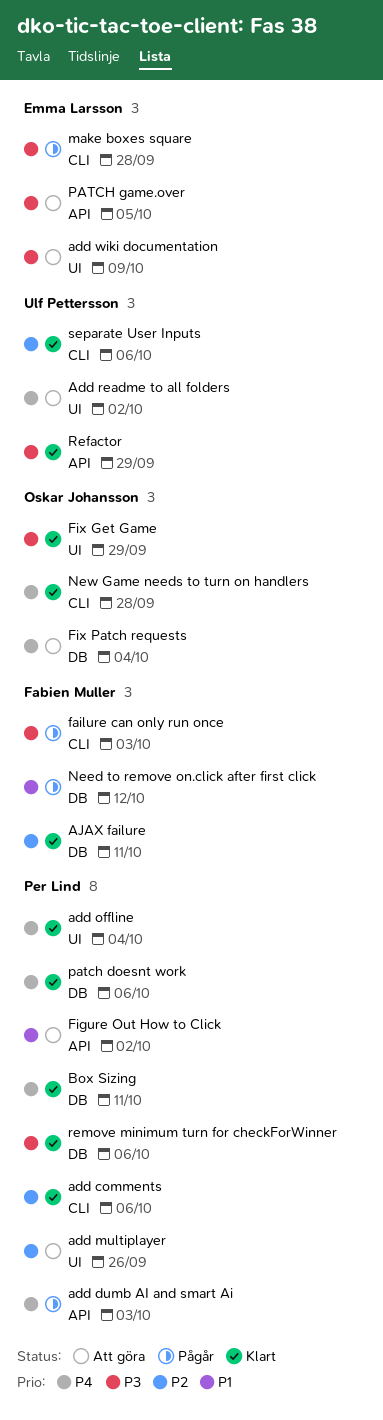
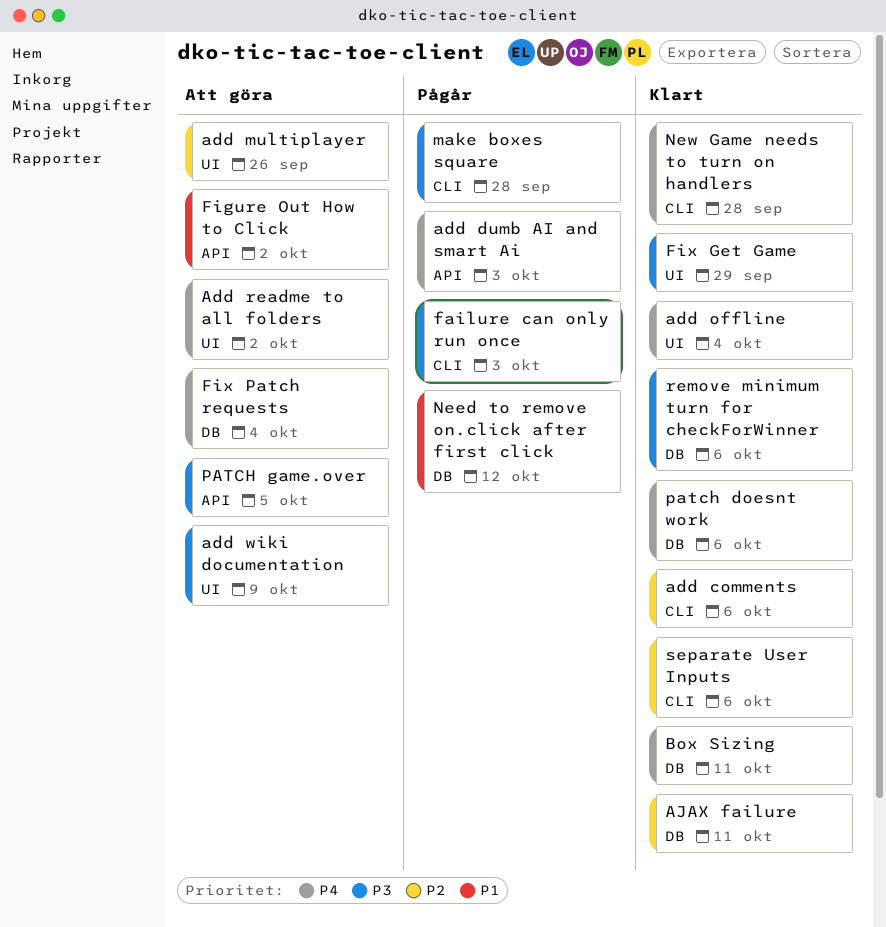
Refactor: present -> none

